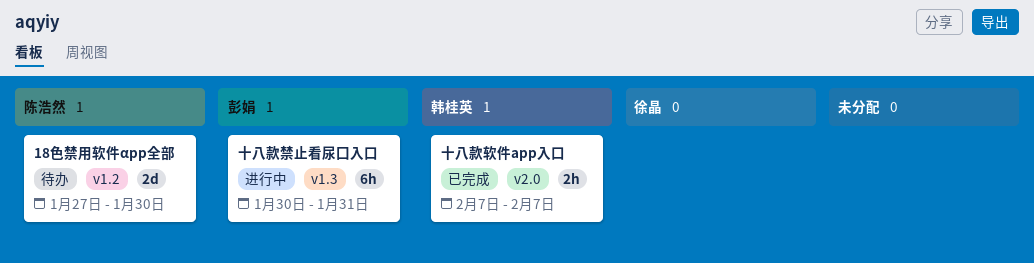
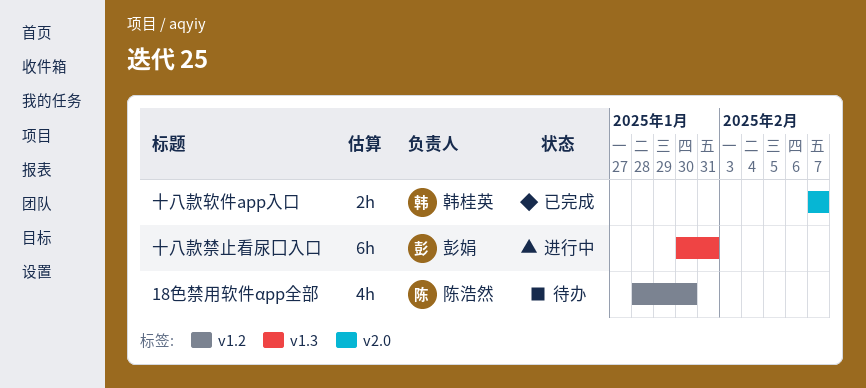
18色禁用软件αpp全部, estimate: 2d -> 4h
18色禁用软件αpp全部, start: Jan 27 -> Jan 28

